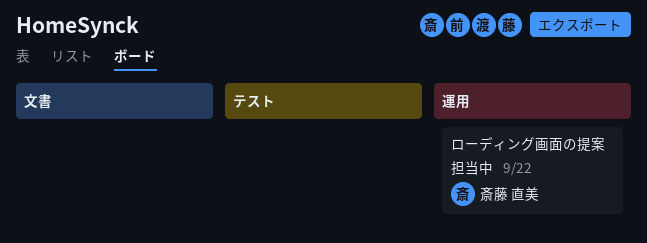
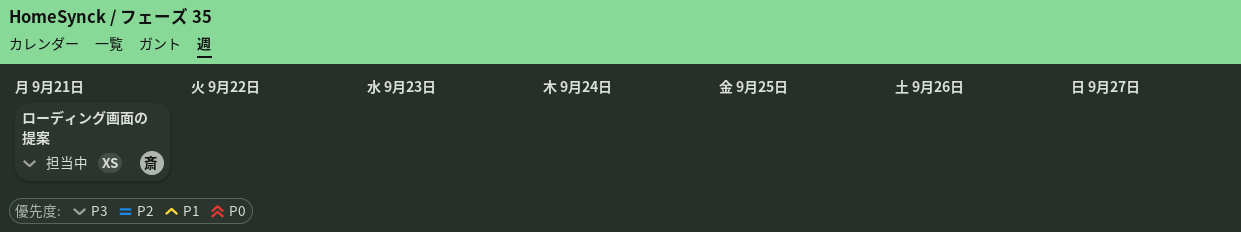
ローディング画面の提案, due: Sep 22 -> Sep 21

